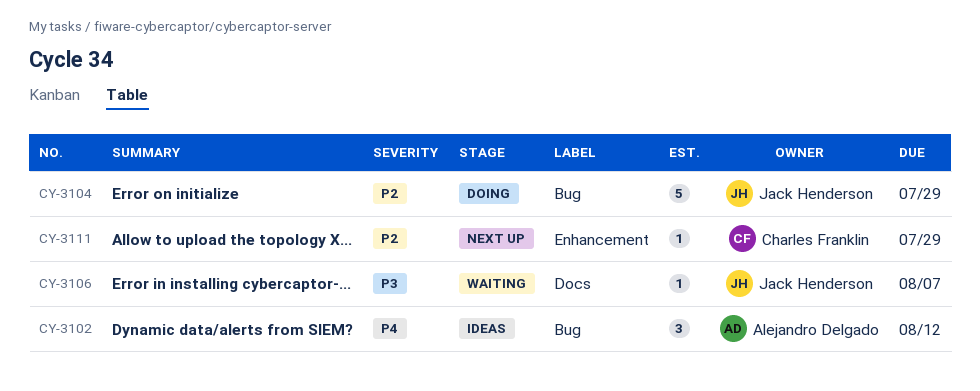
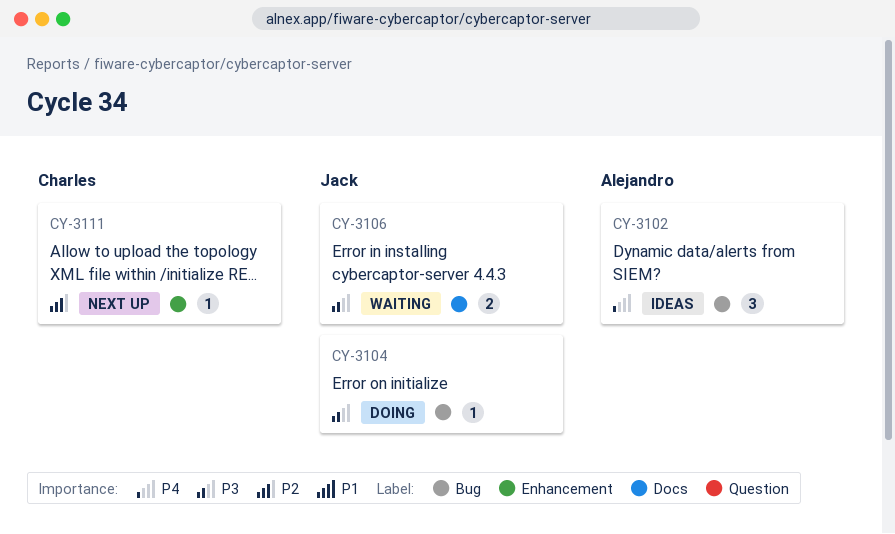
CY-3104, priority: P2 -> P3
CY-3104, estimate: 5 -> 1
CY-3106, estimate: 1 -> 2

